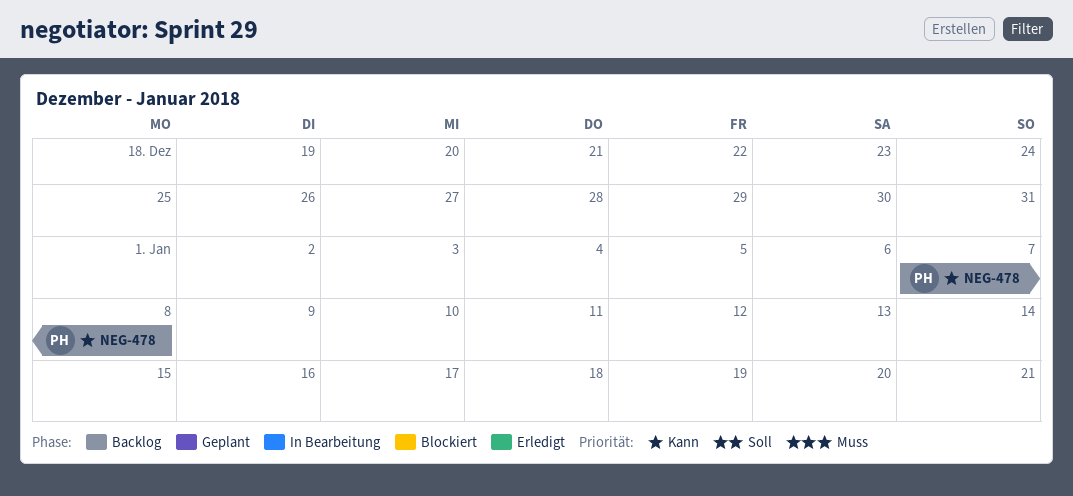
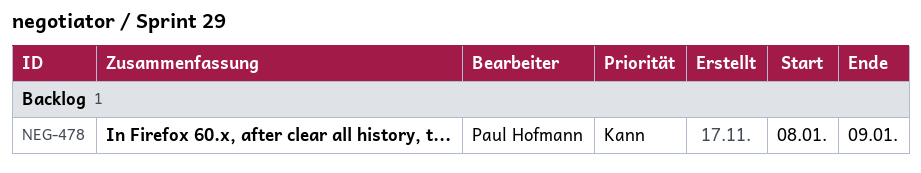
NEG-478, start: Jan 7 -> Jan 8
NEG-478, due: Jan 8 -> Jan 9

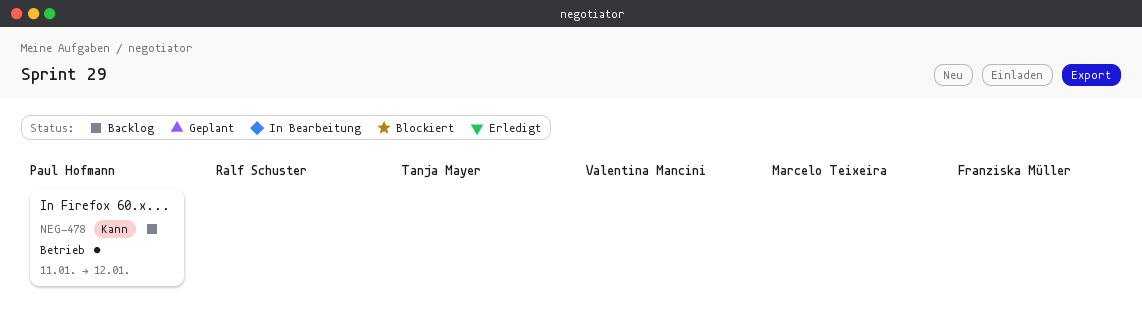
NEG-478, start: Jan 8 -> Jan 11
NEG-478, due: Jan 9 -> Jan 12

